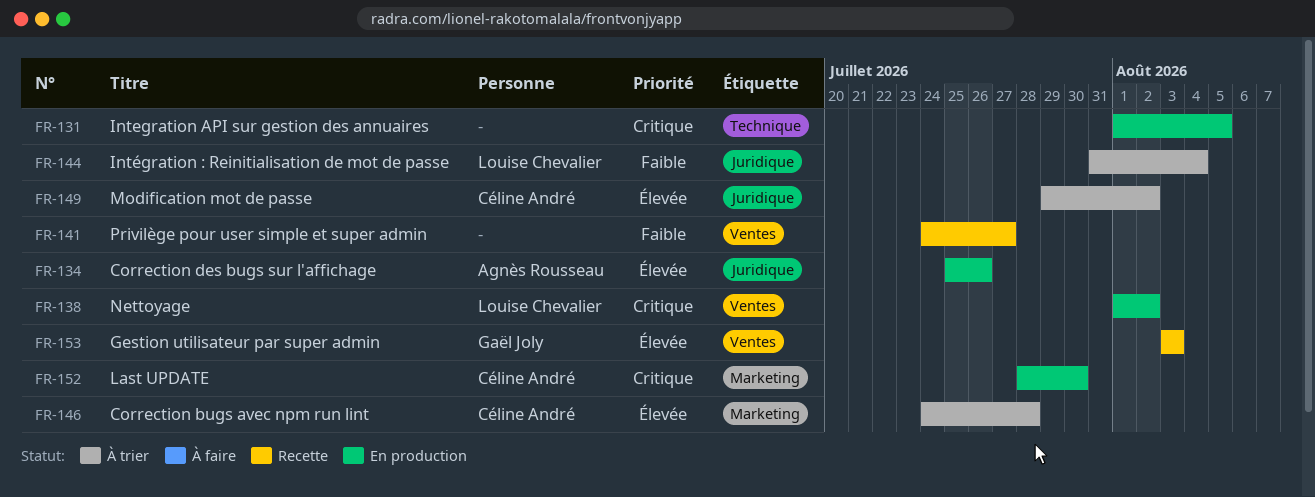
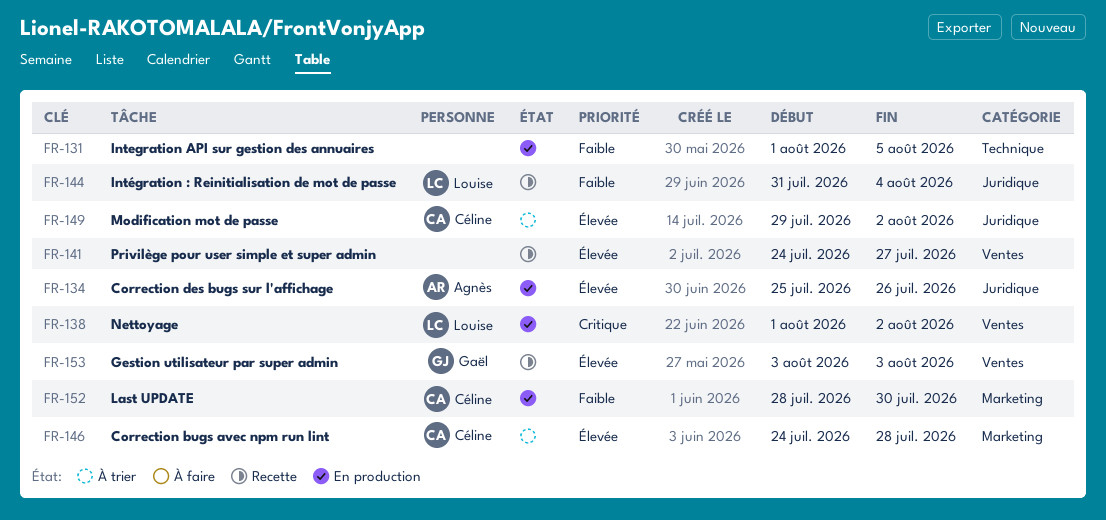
FR-131, priority: Critique -> Faible
FR-141, priority: Faible -> Élevée
FR-144, status: À trier -> Recette
FR-152, priority: Critique -> Faible

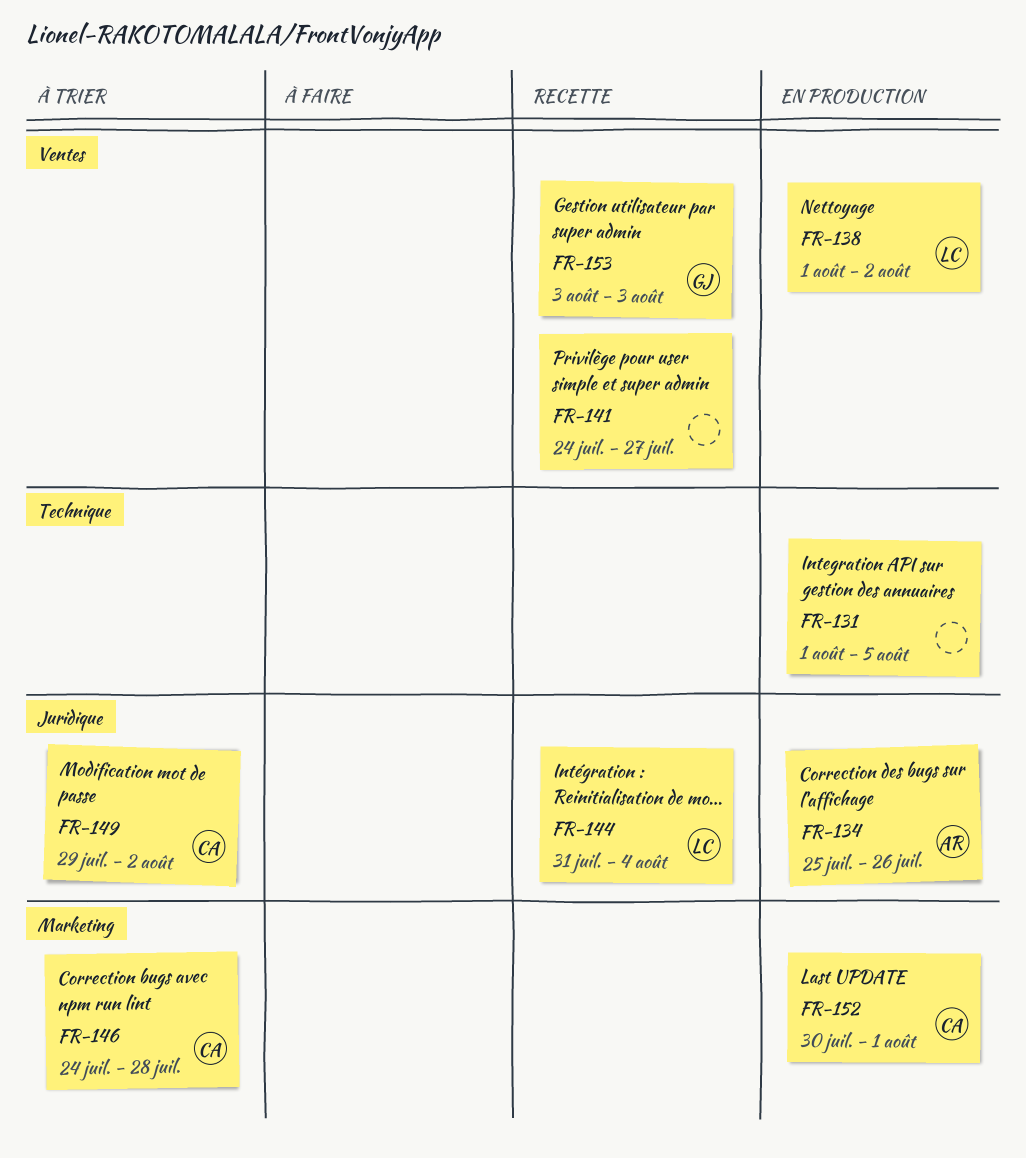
FR-152, start: Jul 28 -> Jul 30
FR-152, due: Jul 30 -> Aug 1

